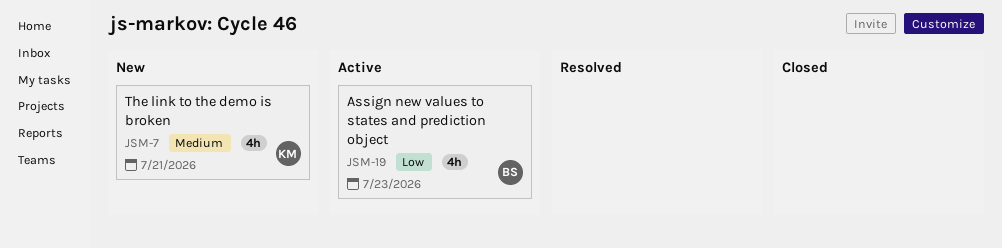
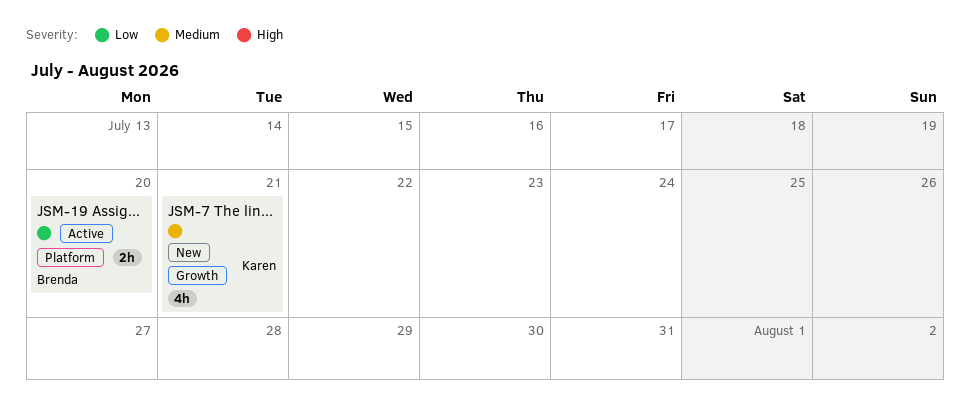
JSM-19, estimate: 4h -> 2h
JSM-19, due: Jul 23 -> Jul 20

